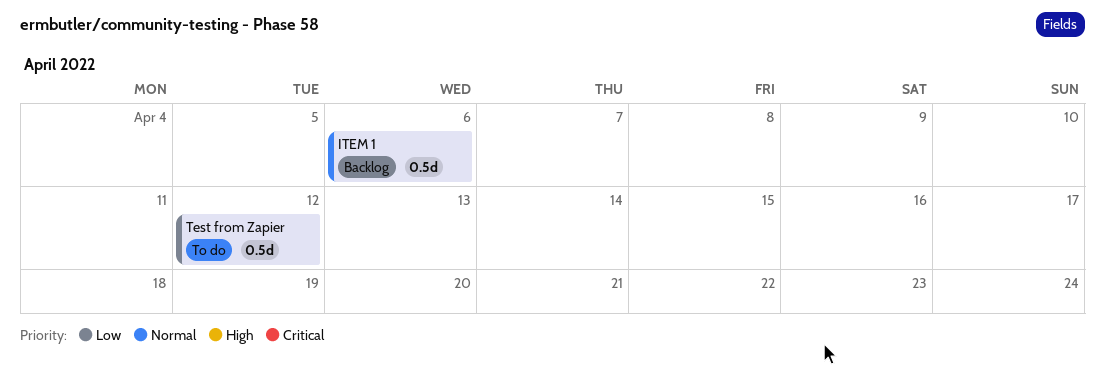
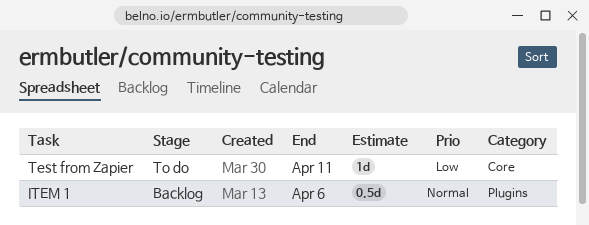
Test from Zapier, estimate: 0.5d -> 1d
Test from Zapier, due: Apr 12 -> Apr 11

